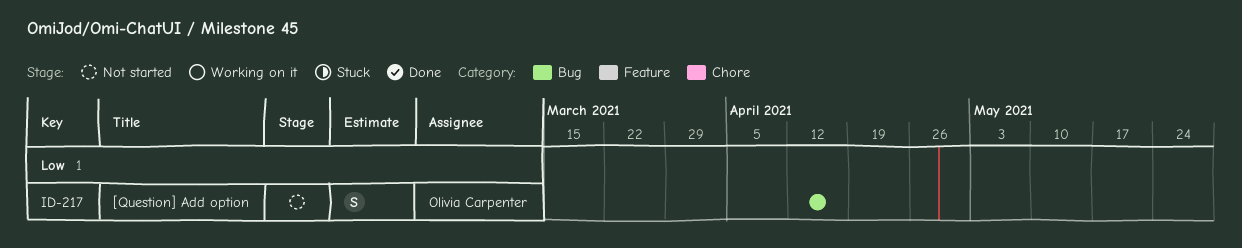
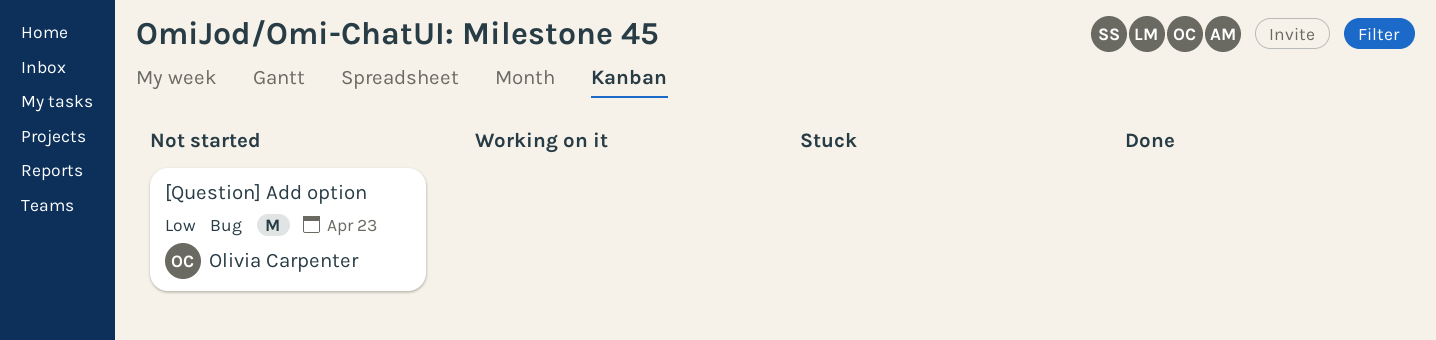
[Question] Add option, estimate: S -> M
[Question] Add option, due: Apr 16 -> Apr 23

